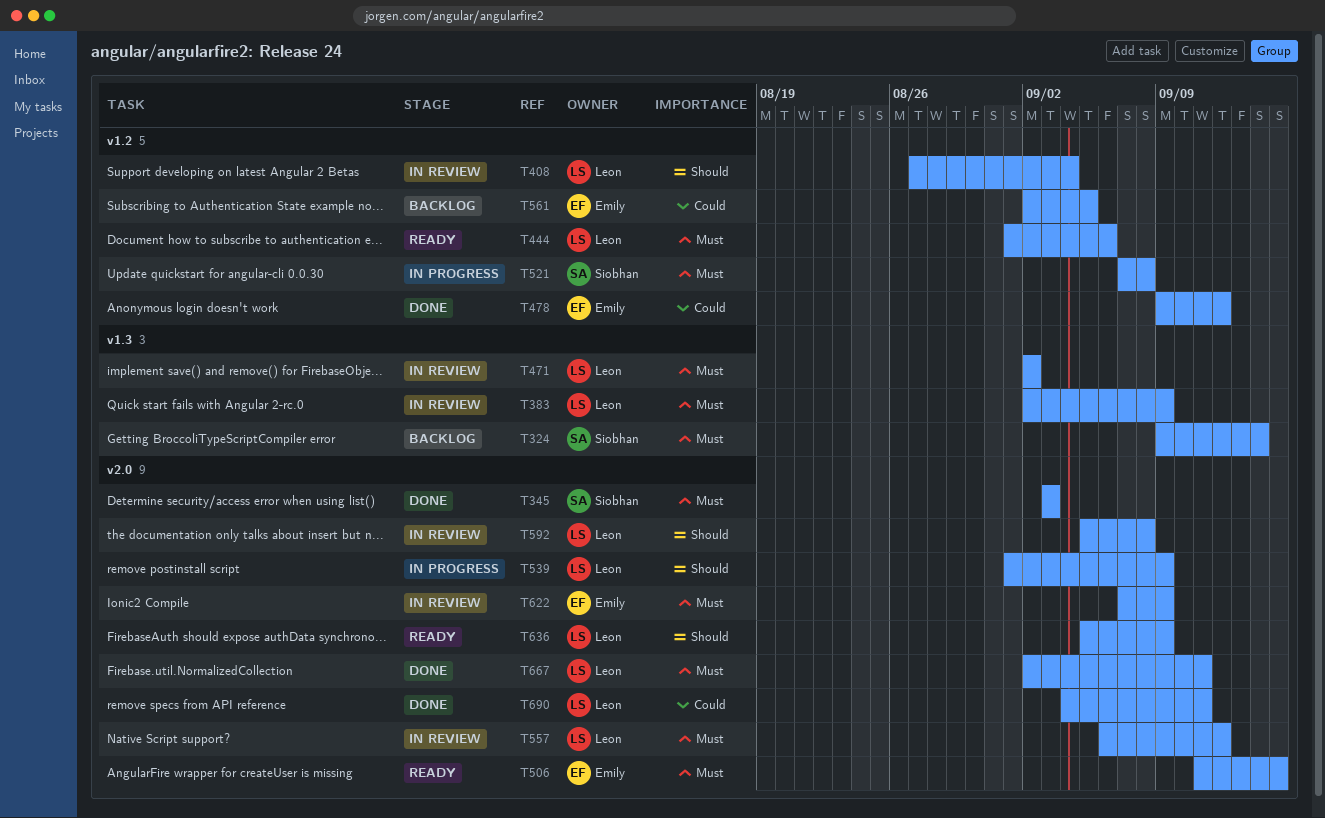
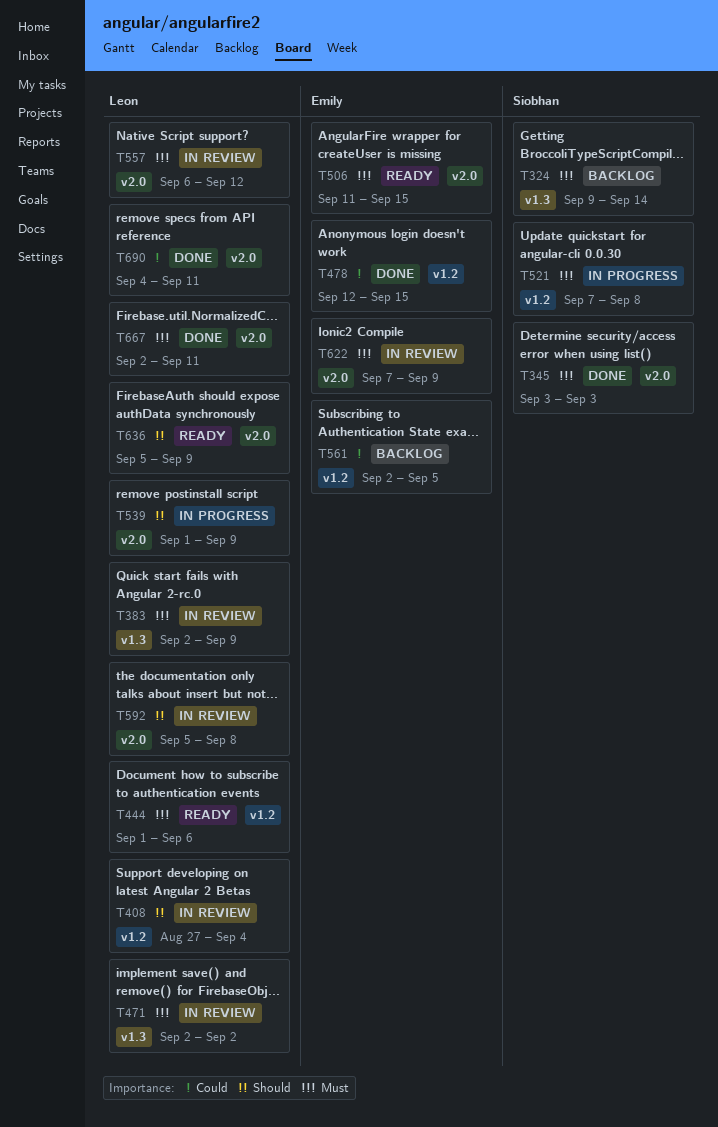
T478, start: Sep 9 -> Sep 12
T478, due: Sep 12 -> Sep 15

